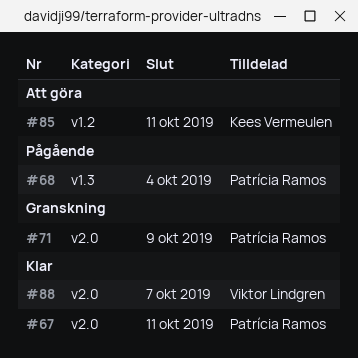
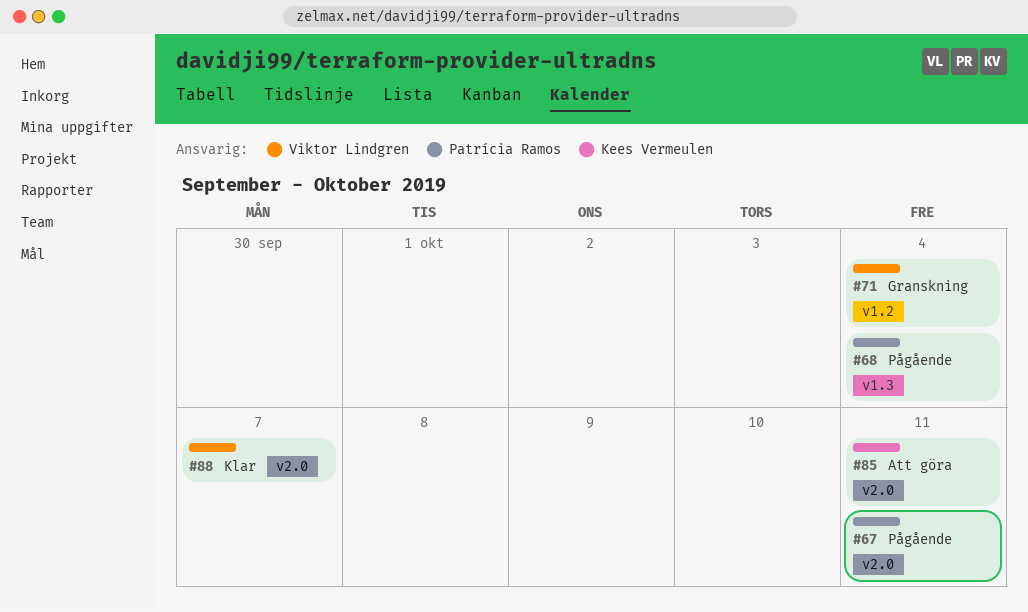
#67, status: Klar -> Pågående
#71, owner: Patrícia Ramos -> Viktor Lindgren
#71, label: v2.0 -> v1.2
#71, due: Oct 9 -> Oct 4
#85, label: v1.2 -> v2.0

